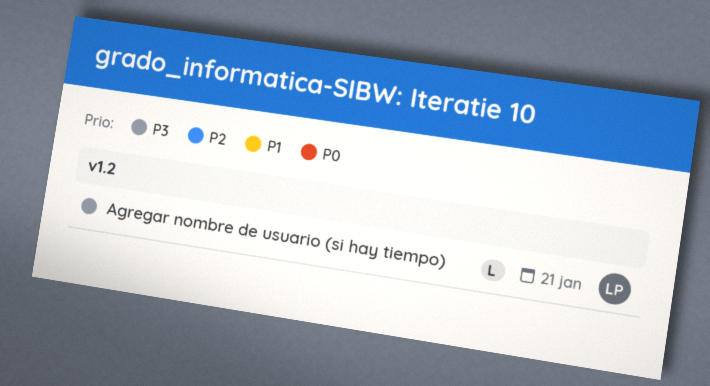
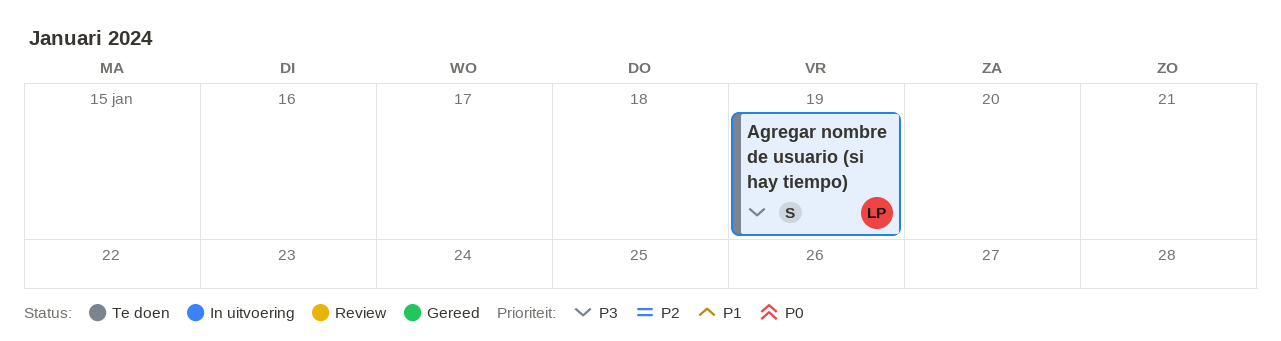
Agregar nombre de usuario (si hay tiempo), estimate: L -> S
Agregar nombre de usuario (si hay tiempo), due: Jan 21 -> Jan 19

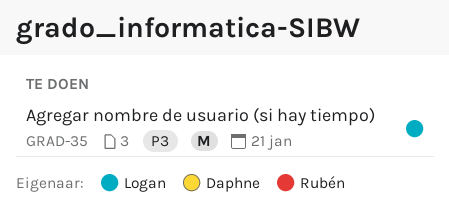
Agregar nombre de usuario (si hay tiempo), estimate: S -> M
Agregar nombre de usuario (si hay tiempo), due: Jan 19 -> Jan 21

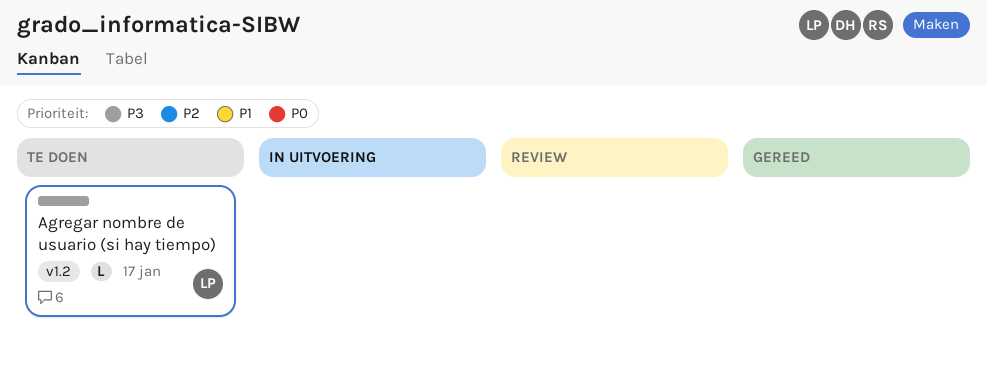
Agregar nombre de usuario (si hay tiempo), estimate: M -> L
Agregar nombre de usuario (si hay tiempo), due: Jan 21 -> Jan 17

